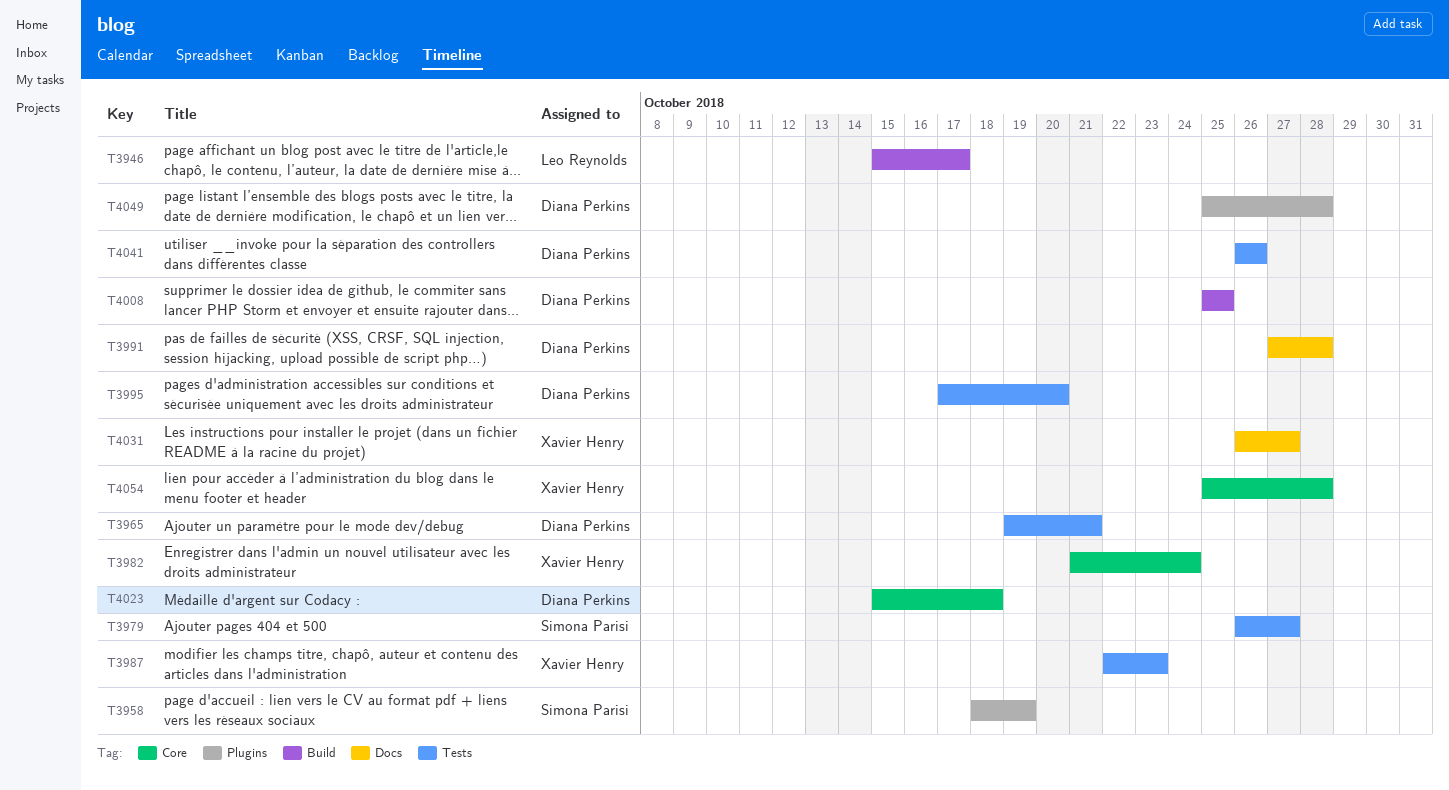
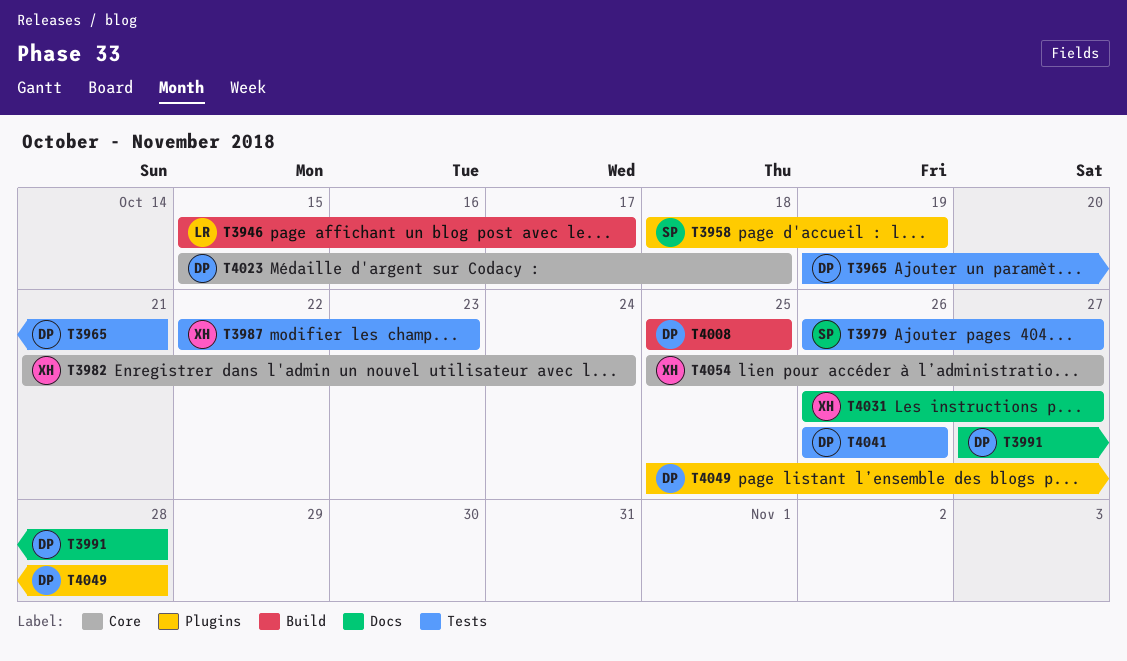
T3995: present -> none
T4054, due: Oct 28 -> Oct 27

